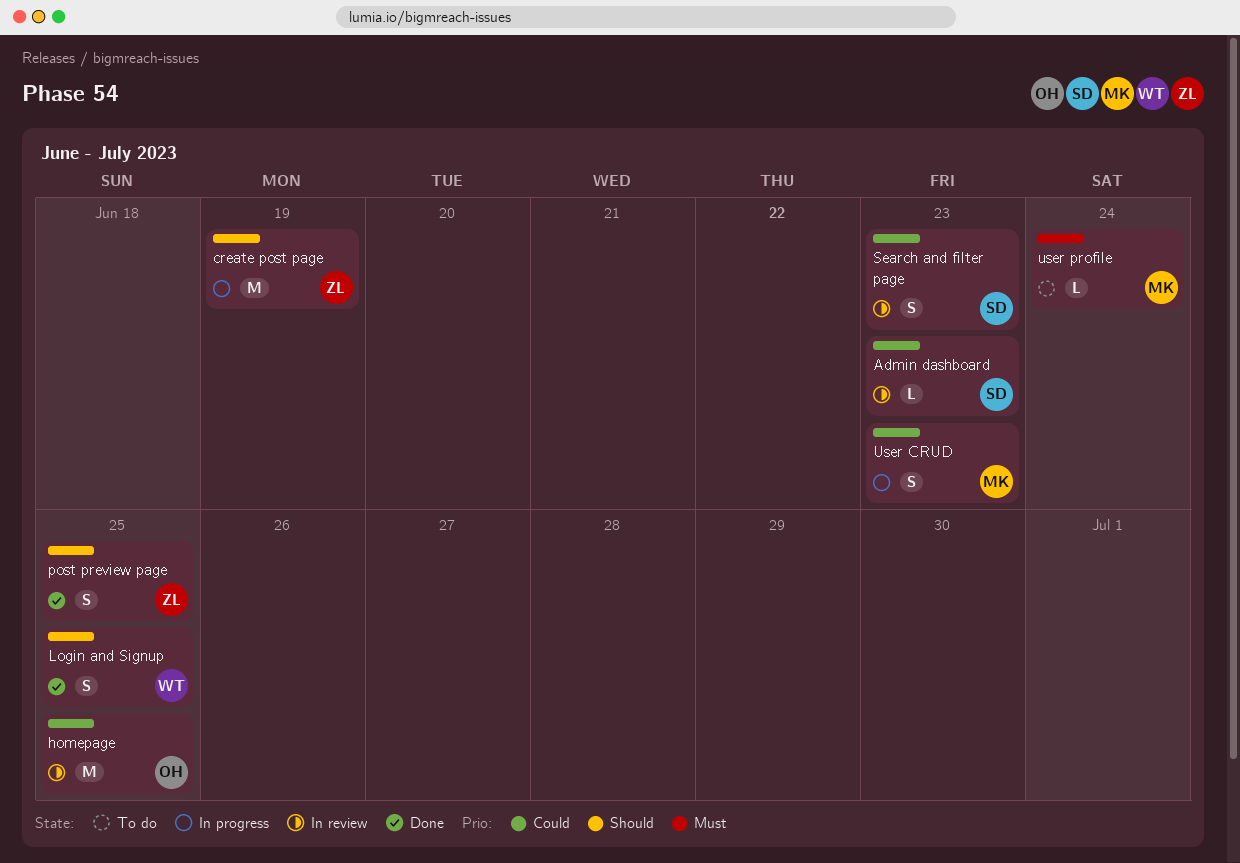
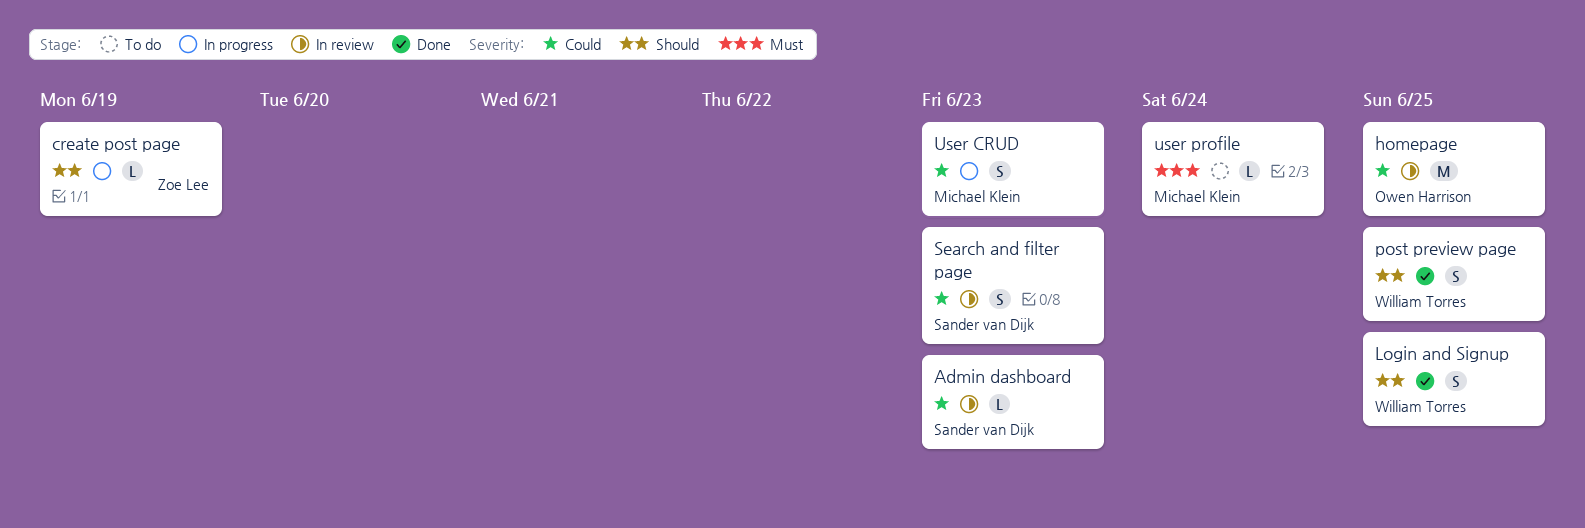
create post page, estimate: M -> L
post preview page, owner: Zoe Lee -> William Torres

